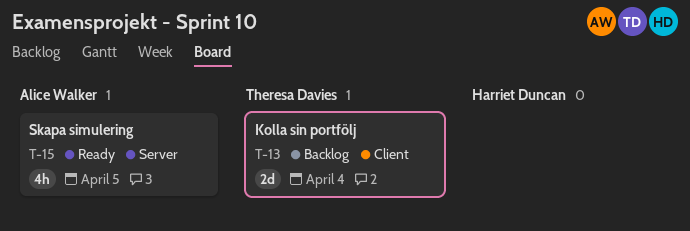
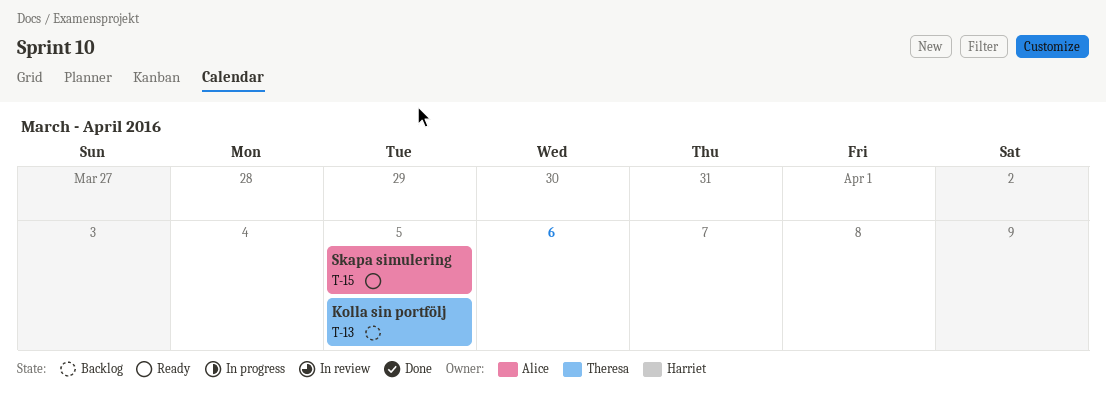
T-13, due: Apr 4 -> Apr 5

